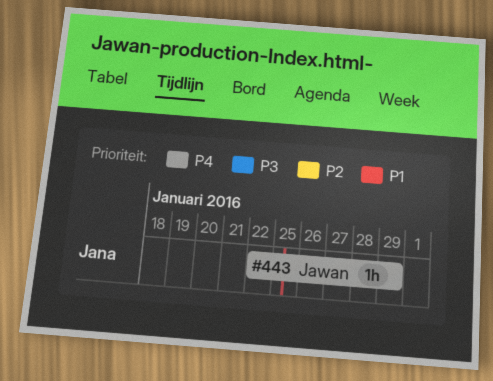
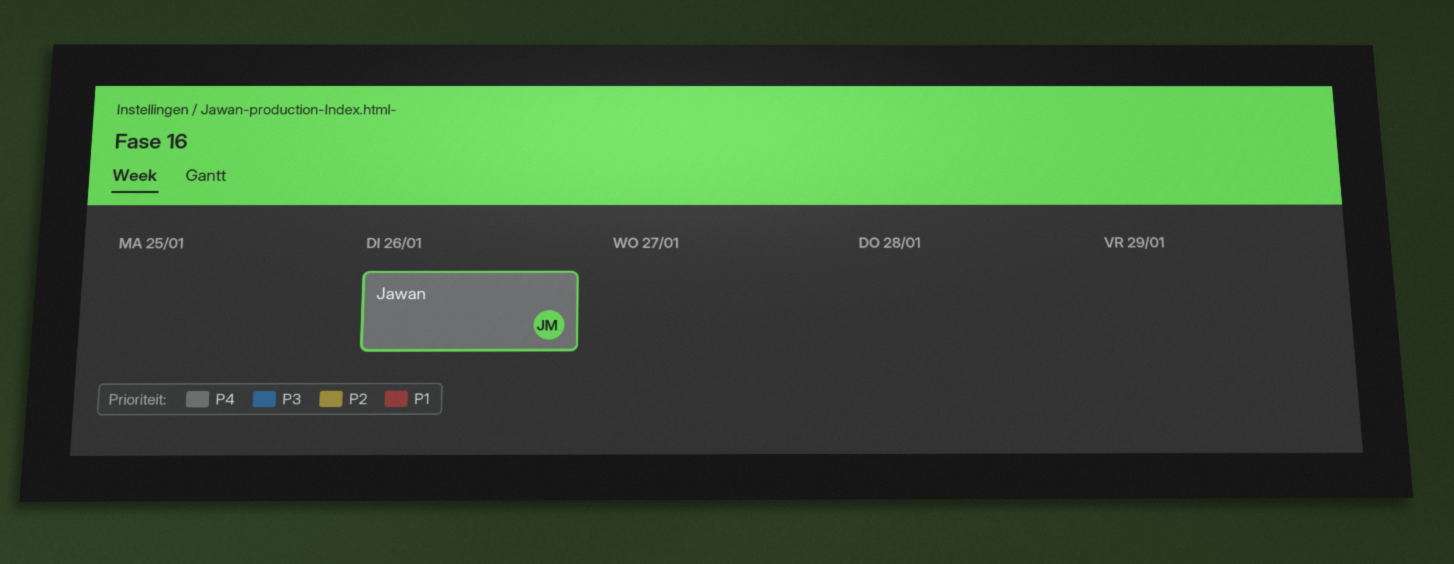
Jawan, due: Jan 29 -> Jan 26

